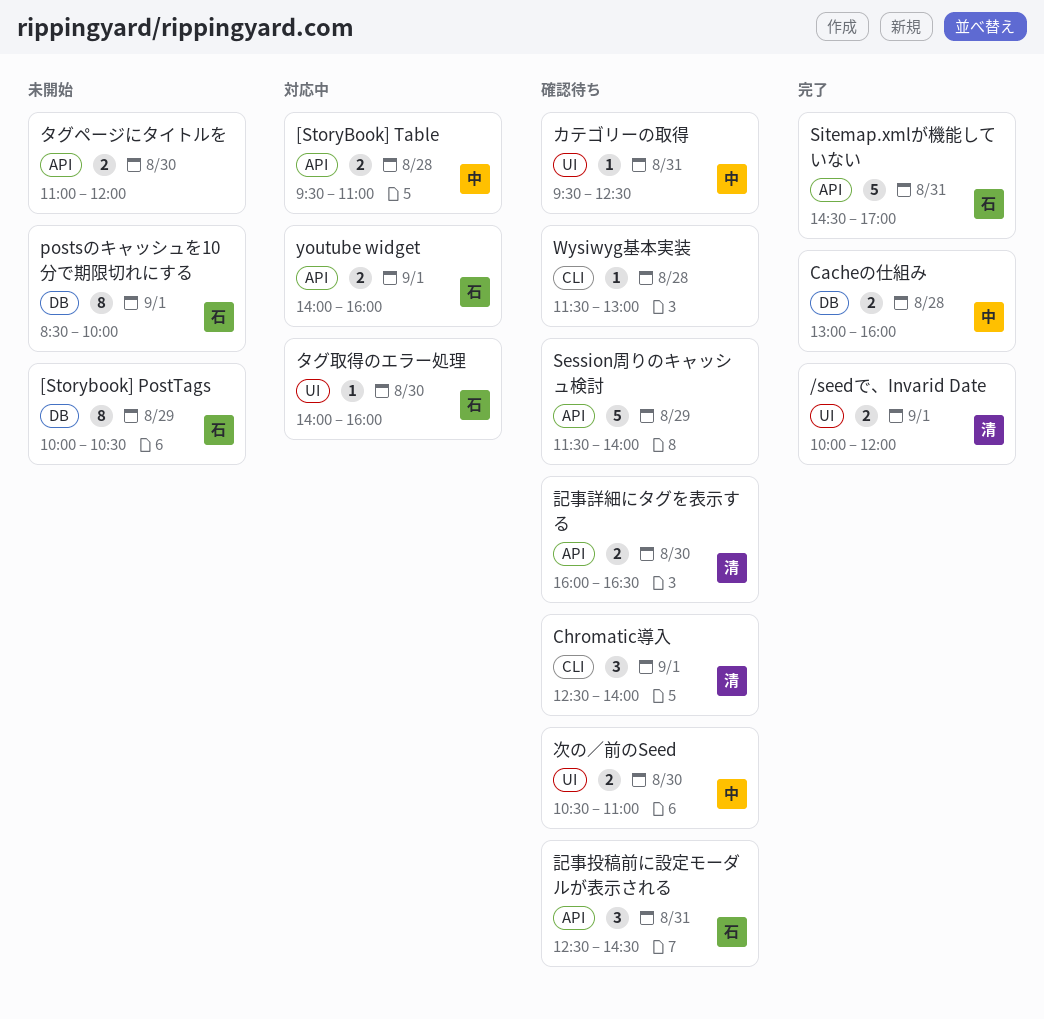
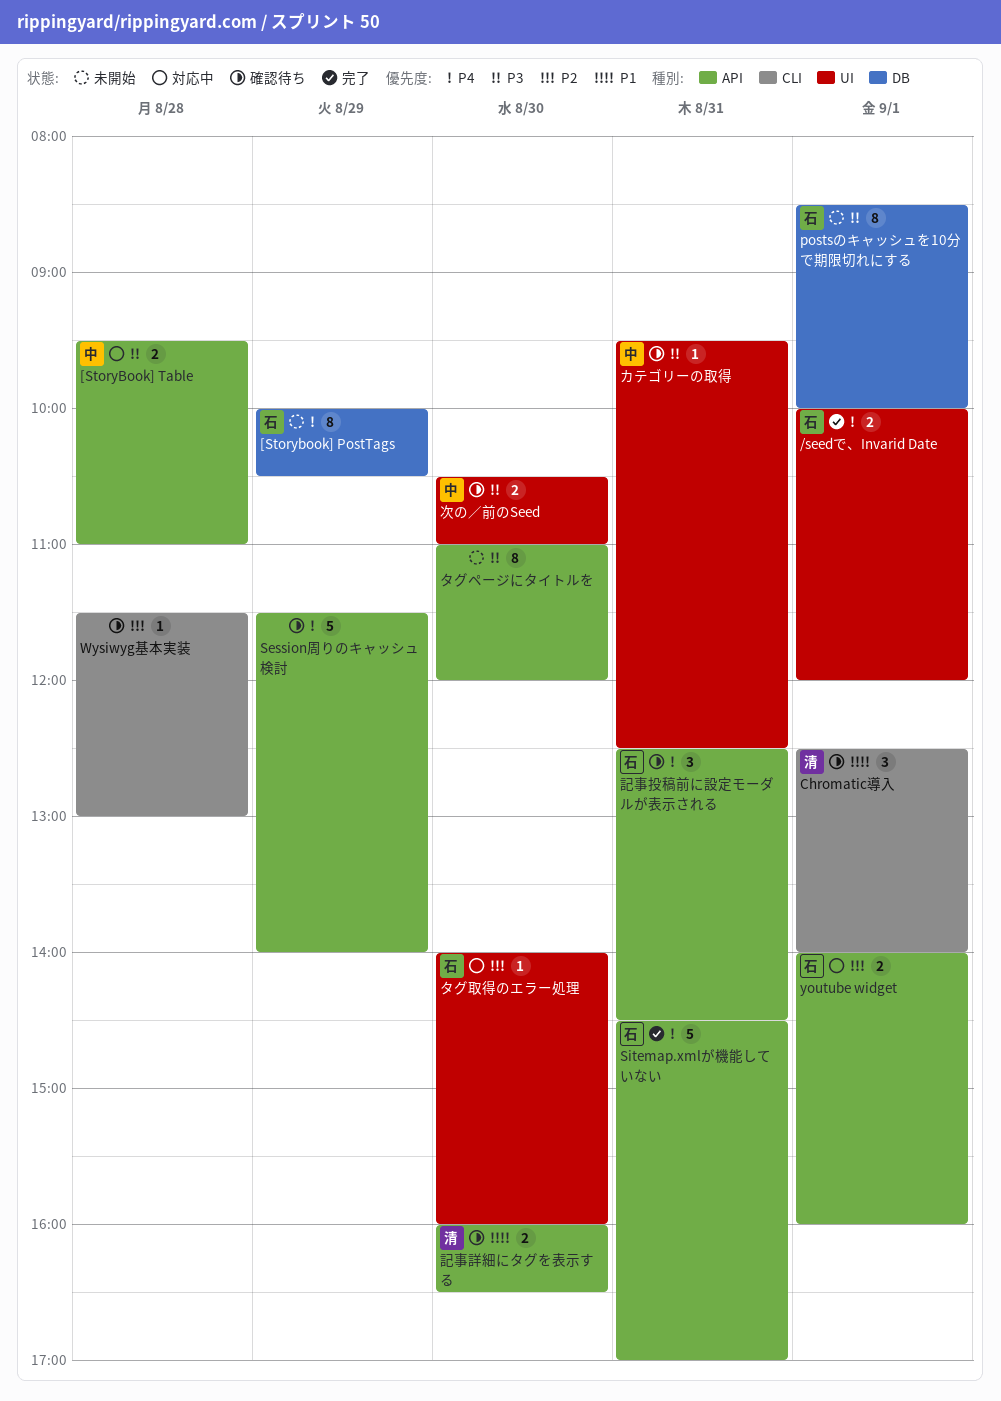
/seedで、Invarid Date, owner: 清 -> 石
Cacheの仕組み: present -> none
タグページにタイトルを, estimate: 2 -> 8

